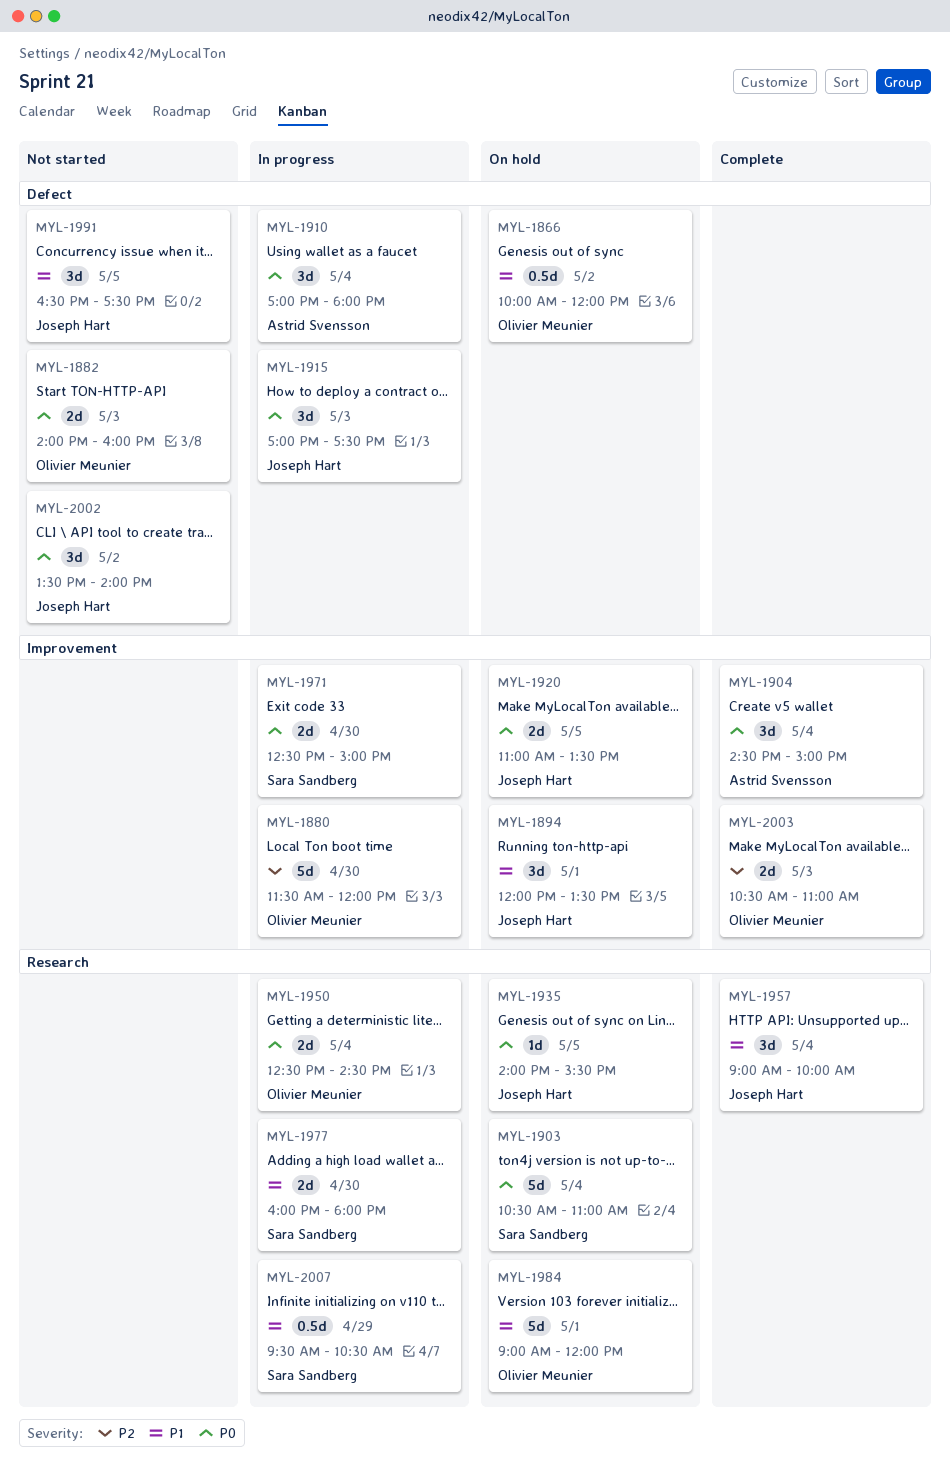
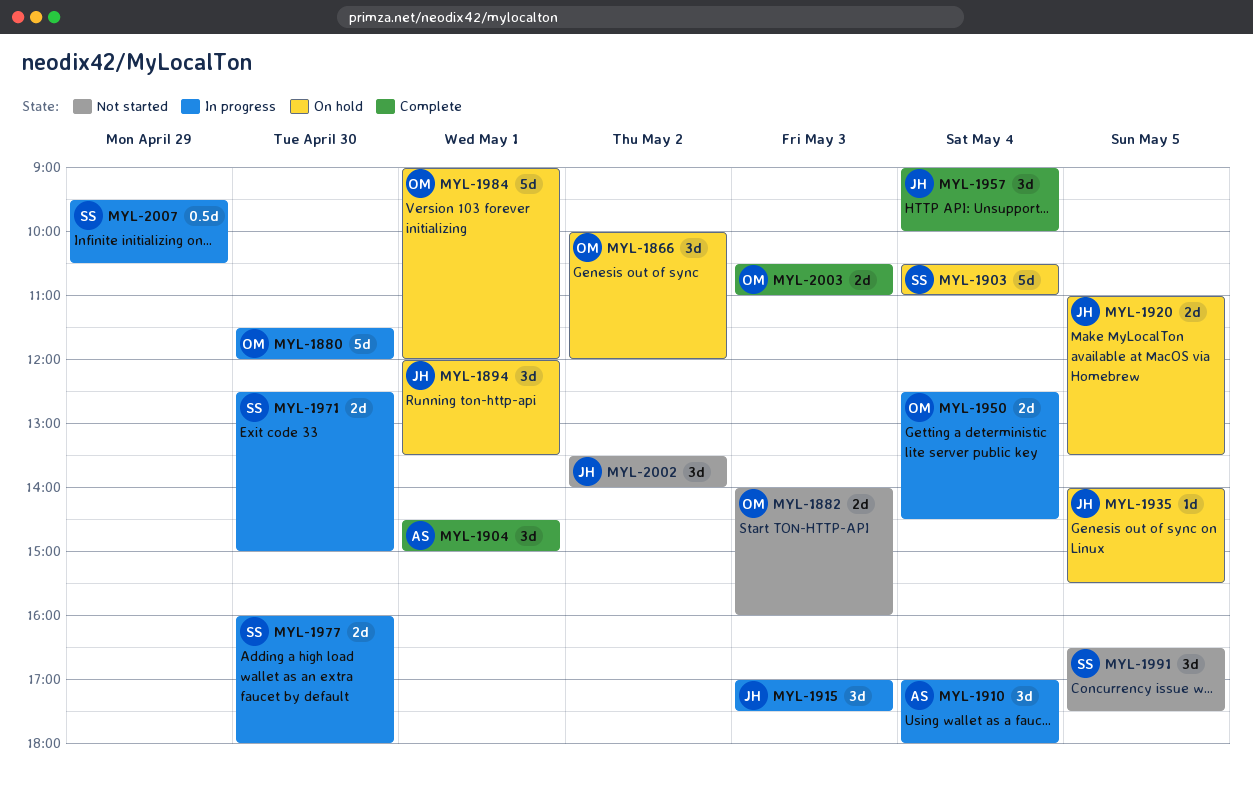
MYL-1866, estimate: 0.5d -> 3d
MYL-1904, day: May 4 -> May 1
MYL-1991, owner: Joseph Hart -> Sara Sandberg

